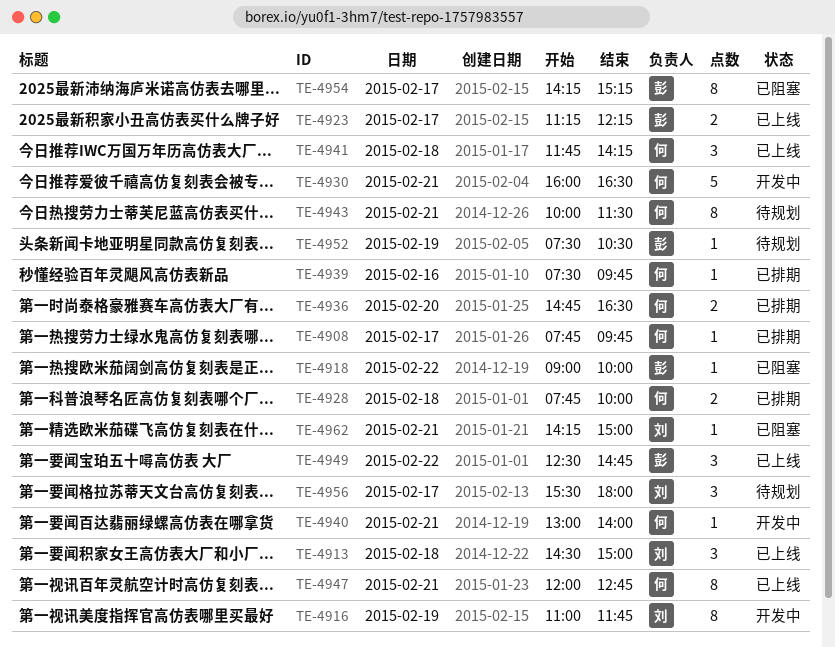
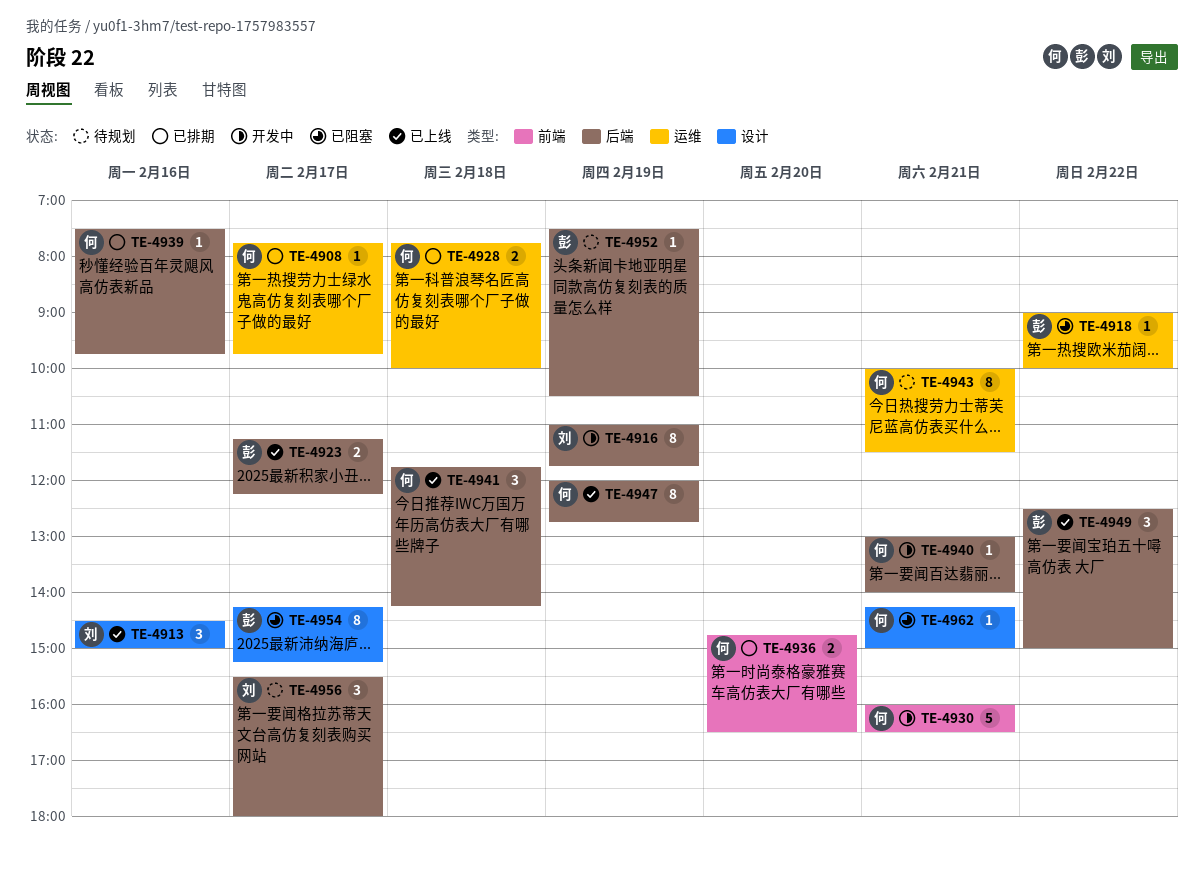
TE-4913, day: Feb 18 -> Feb 16
TE-4947, day: Feb 21 -> Feb 19
TE-4949, ends: 14:45 -> 15:00
TE-4962, owner: 刘 -> 何

